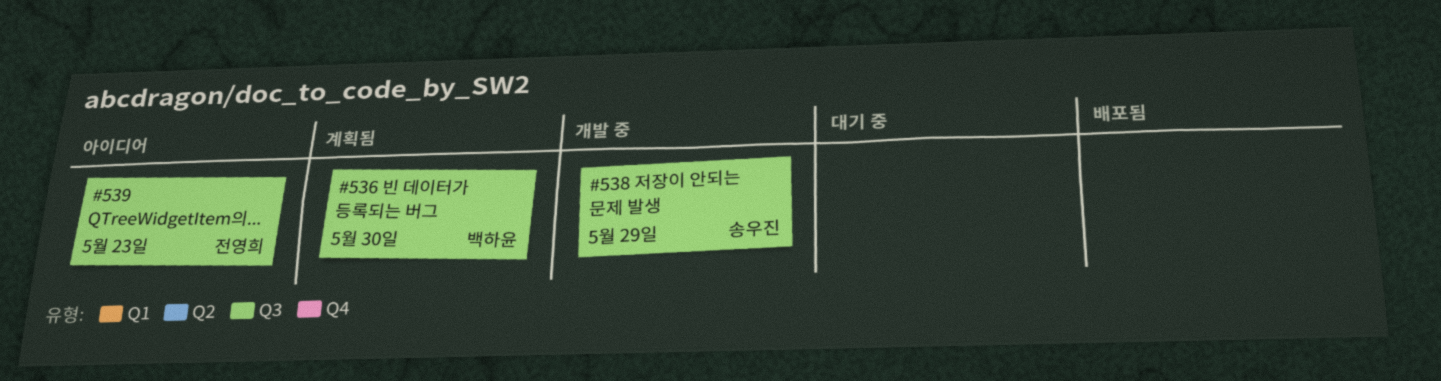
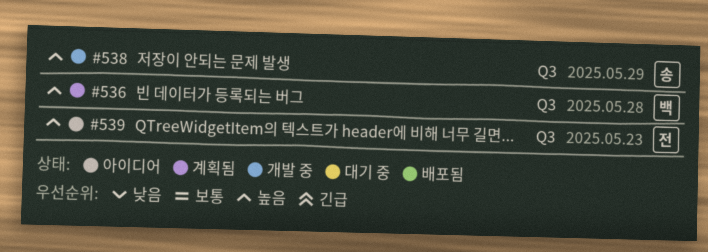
#536, due: May 30 -> May 28

